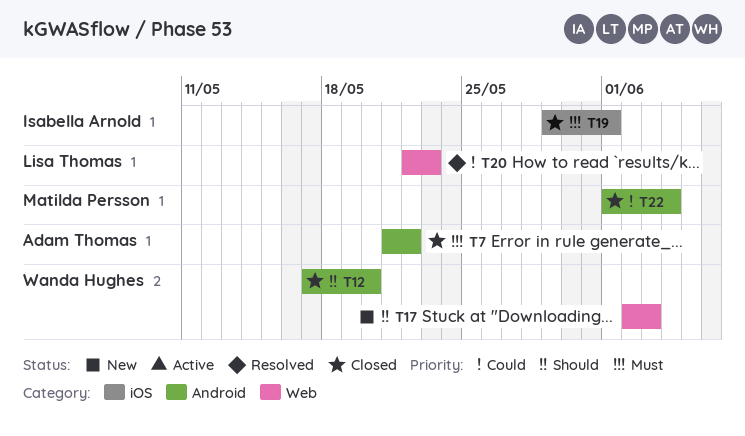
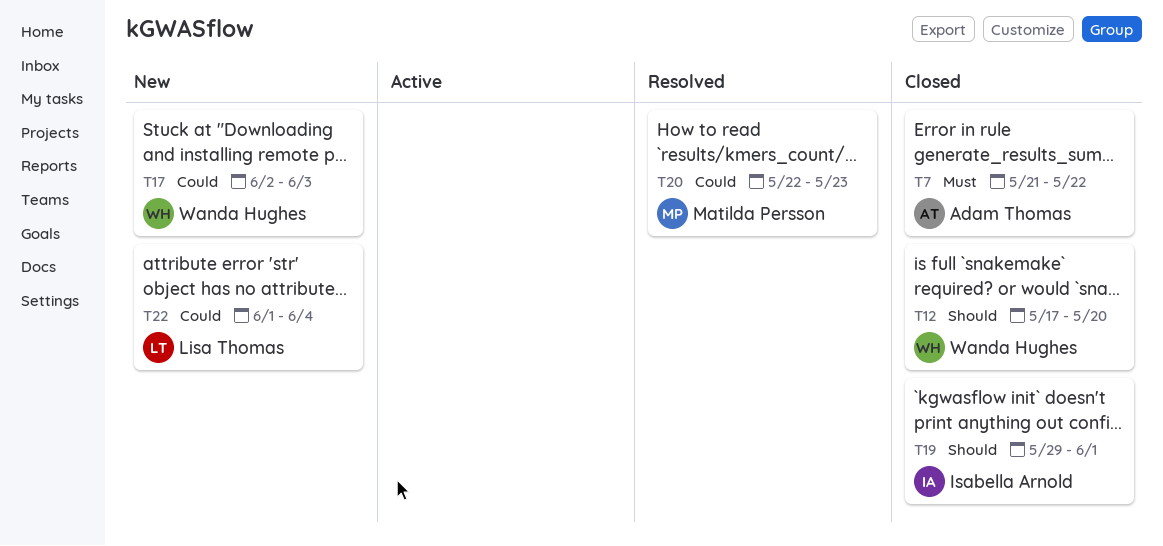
T17, priority: Should -> Could
T19, priority: Must -> Should
T20, owner: Lisa Thomas -> Matilda Persson
T22, status: Closed -> New
T22, owner: Matilda Persson -> Lisa Thomas

